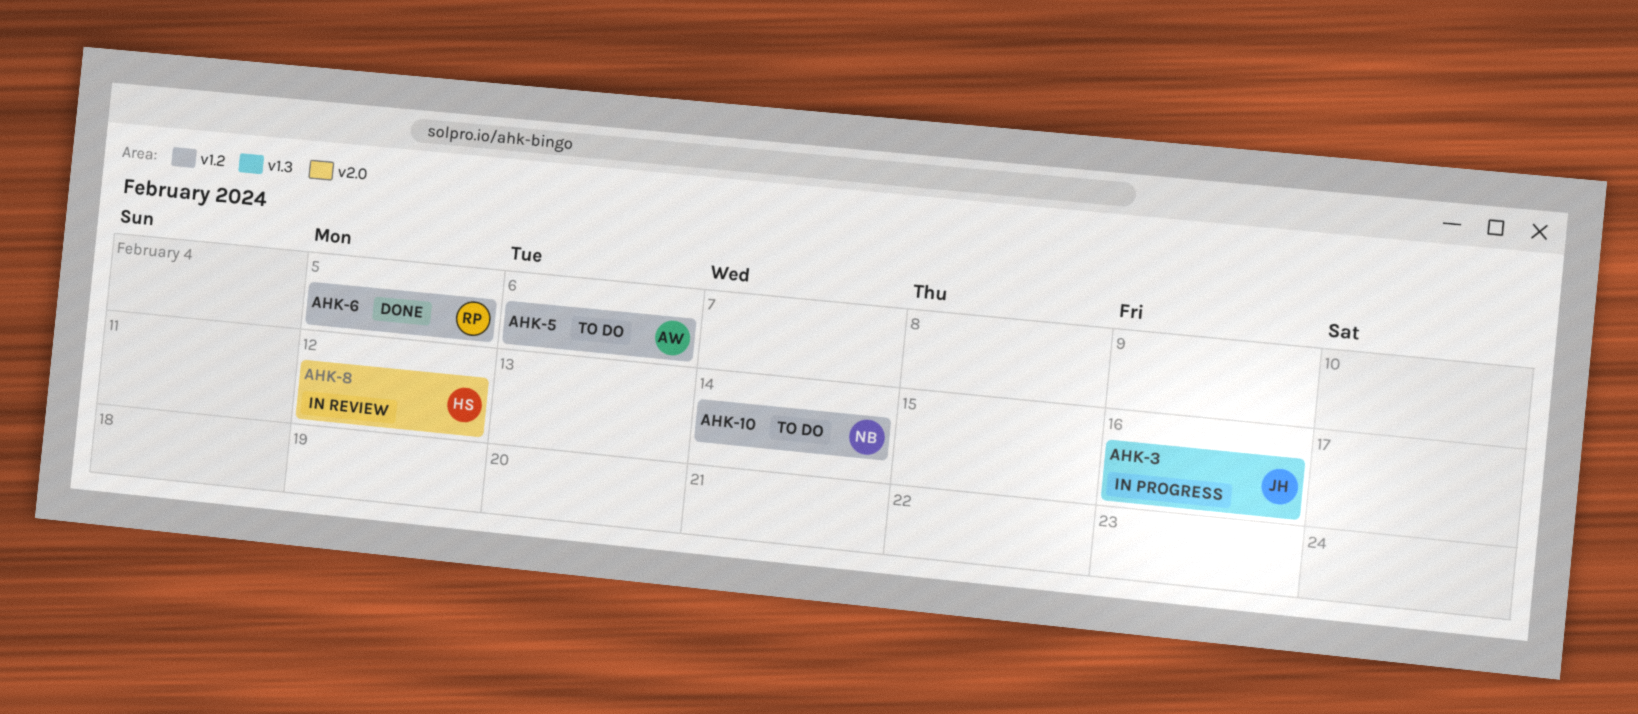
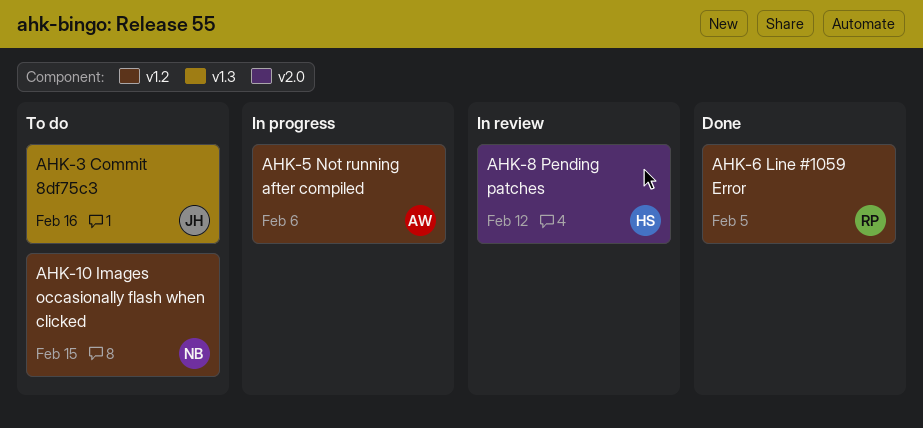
AHK-3, status: In progress -> To do
AHK-5, status: To do -> In progress
AHK-10, due: Feb 14 -> Feb 15

